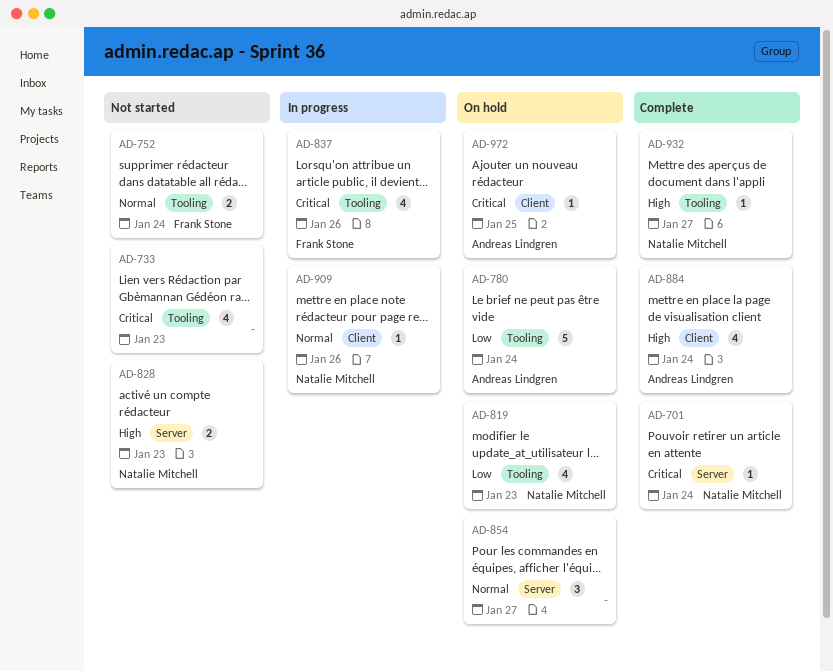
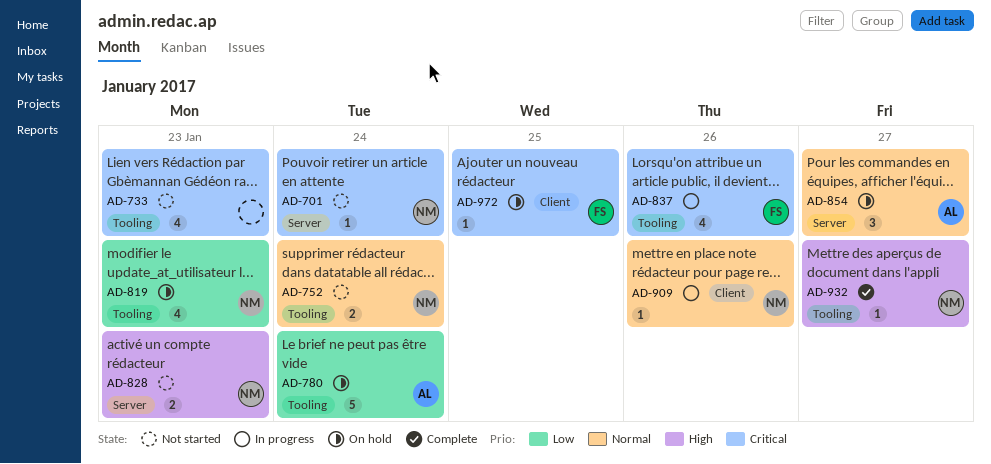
AD-701, status: Complete -> Not started
AD-752, owner: Frank Stone -> Natalie Mitchell
AD-854, owner: none -> Andreas Lindgren
AD-884: present -> none
AD-972, owner: Andreas Lindgren -> Frank Stone

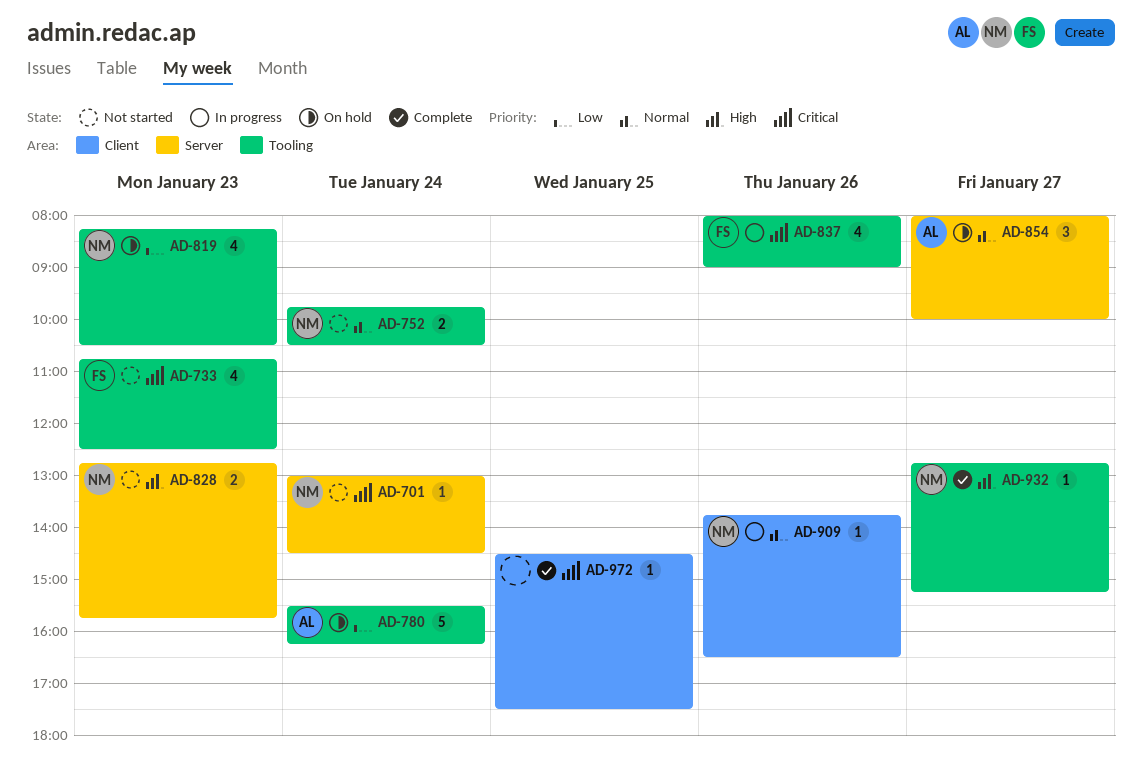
AD-733, owner: none -> FS
AD-972, status: On hold -> Complete
AD-972, owner: FS -> none

